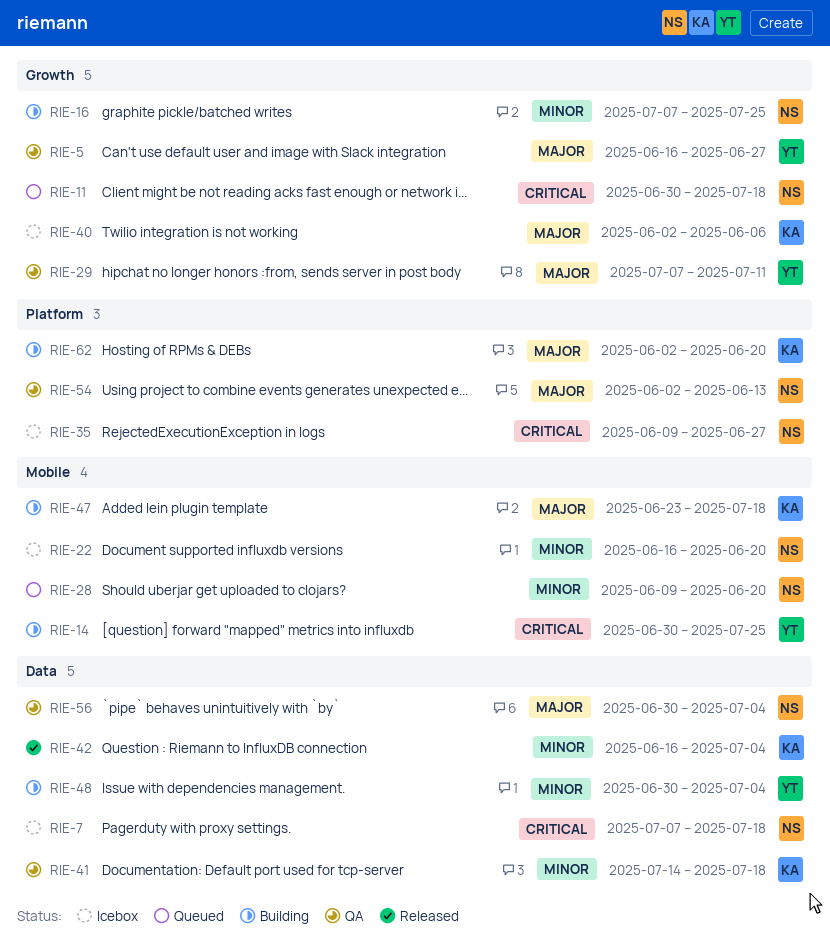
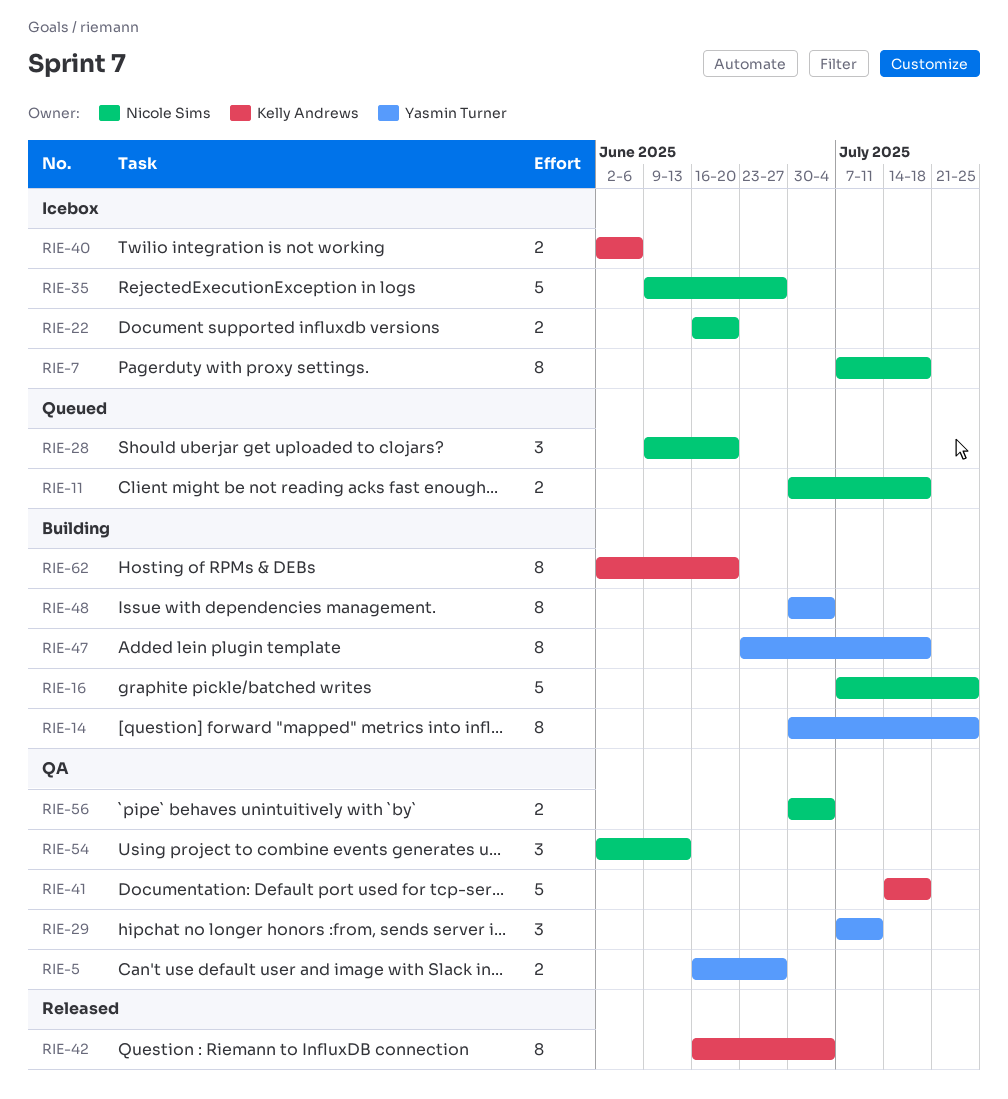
RIE-47, owner: Kelly Andrews -> Yasmin Turner

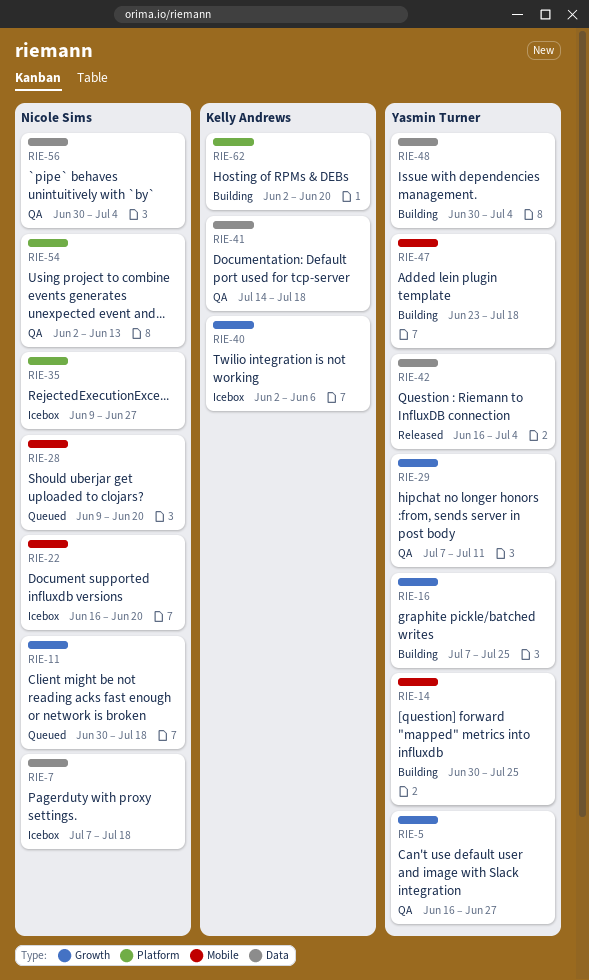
RIE-16, owner: Nicole Sims -> Yasmin Turner
RIE-42, owner: Kelly Andrews -> Yasmin Turner

